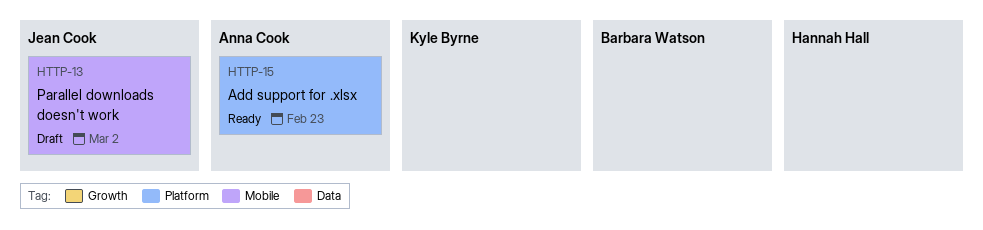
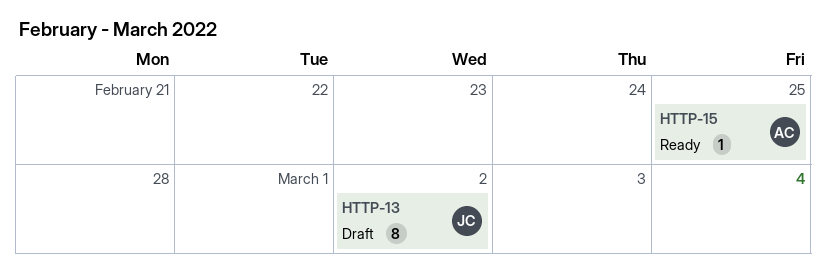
HTTP-15, due: Feb 23 -> Feb 25

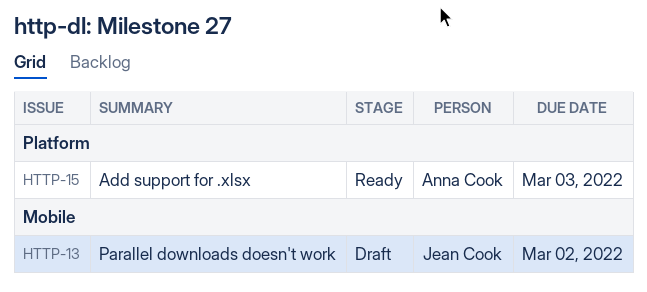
HTTP-15, due: Feb 25 -> Mar 3

